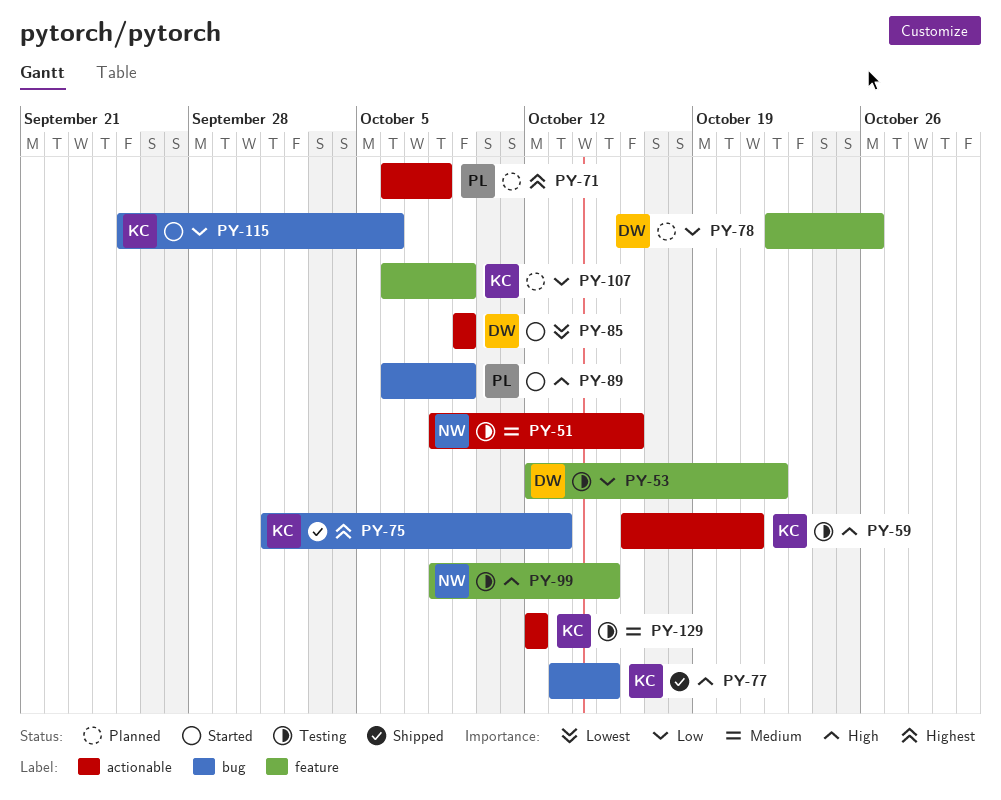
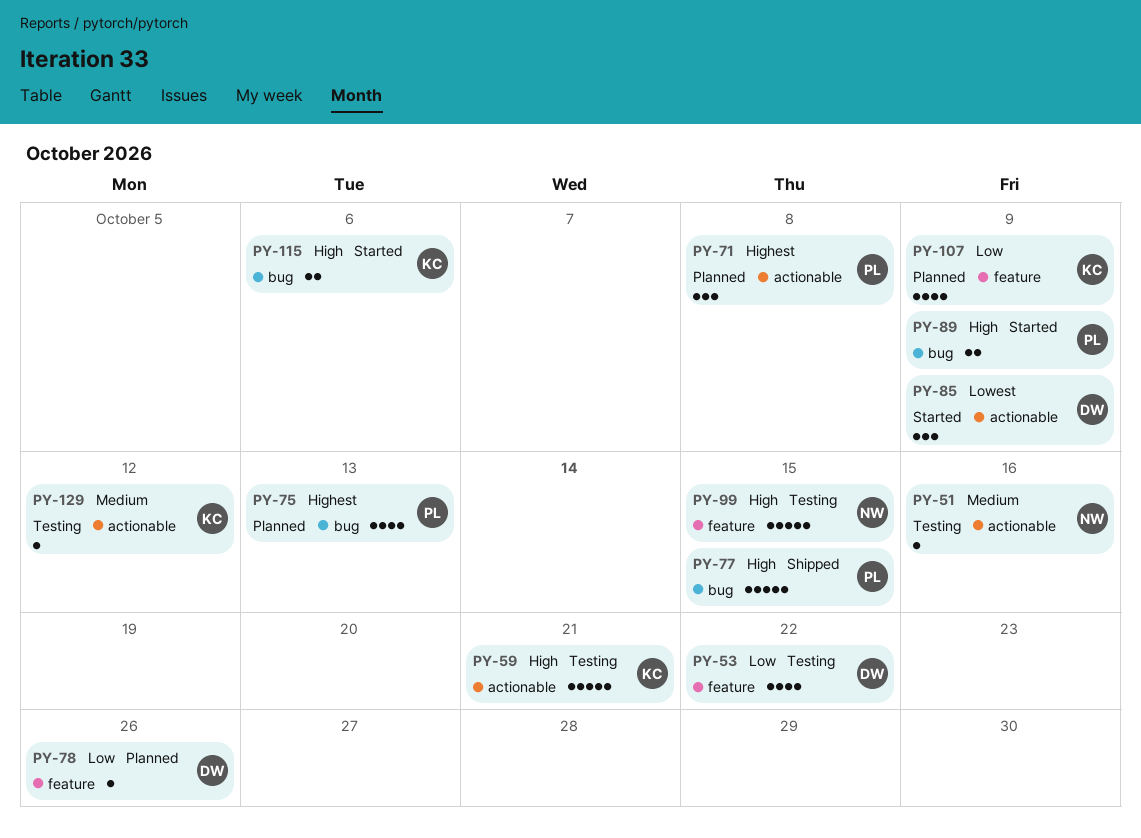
PY-75, status: Shipped -> Planned
PY-75, owner: KC -> PL
PY-77, owner: KC -> PL
PY-115, priority: Low -> High

